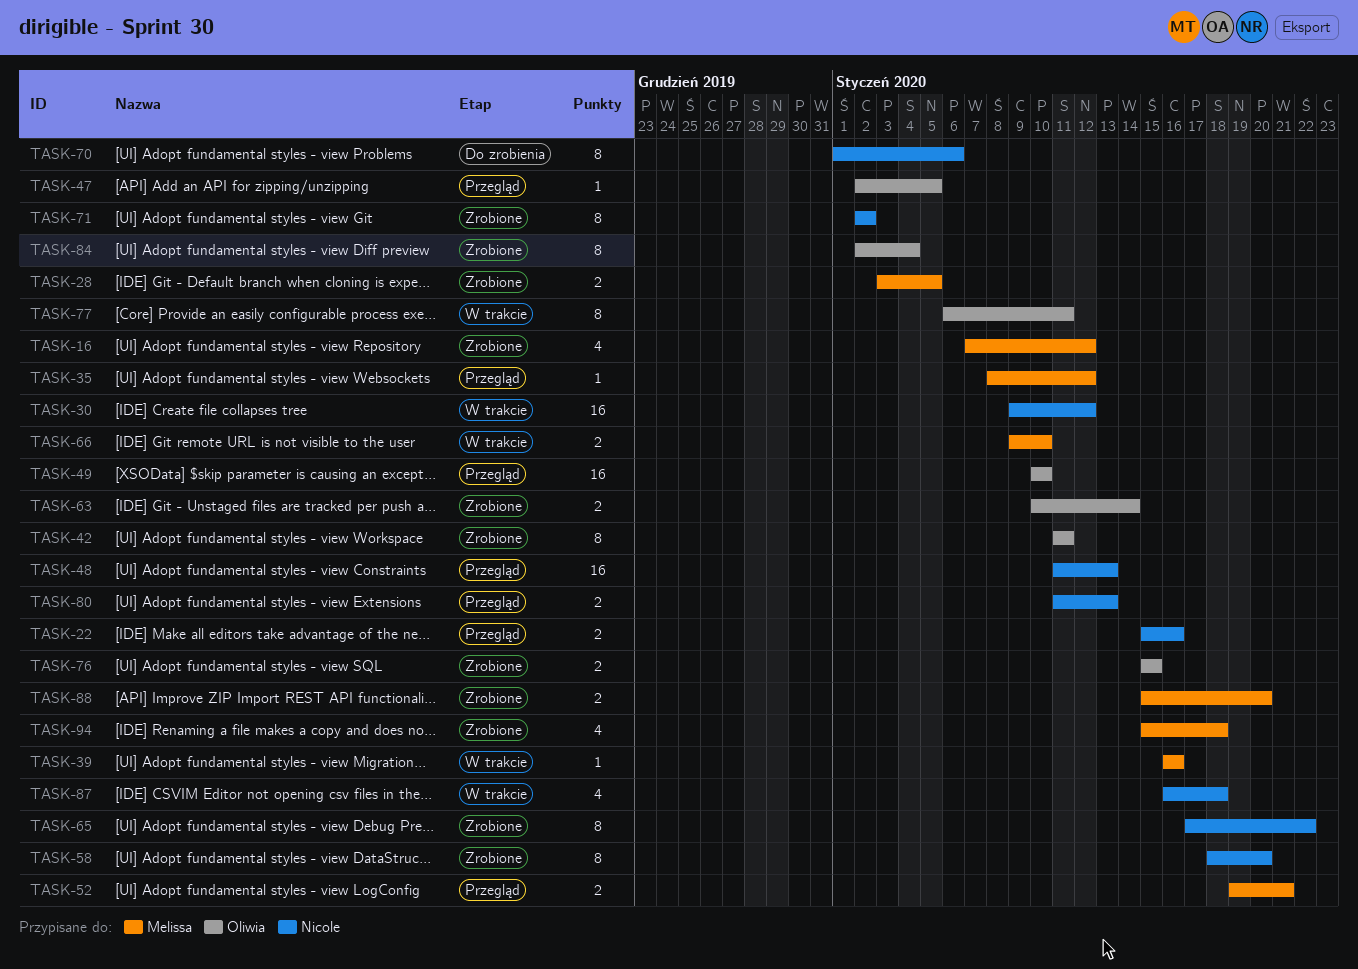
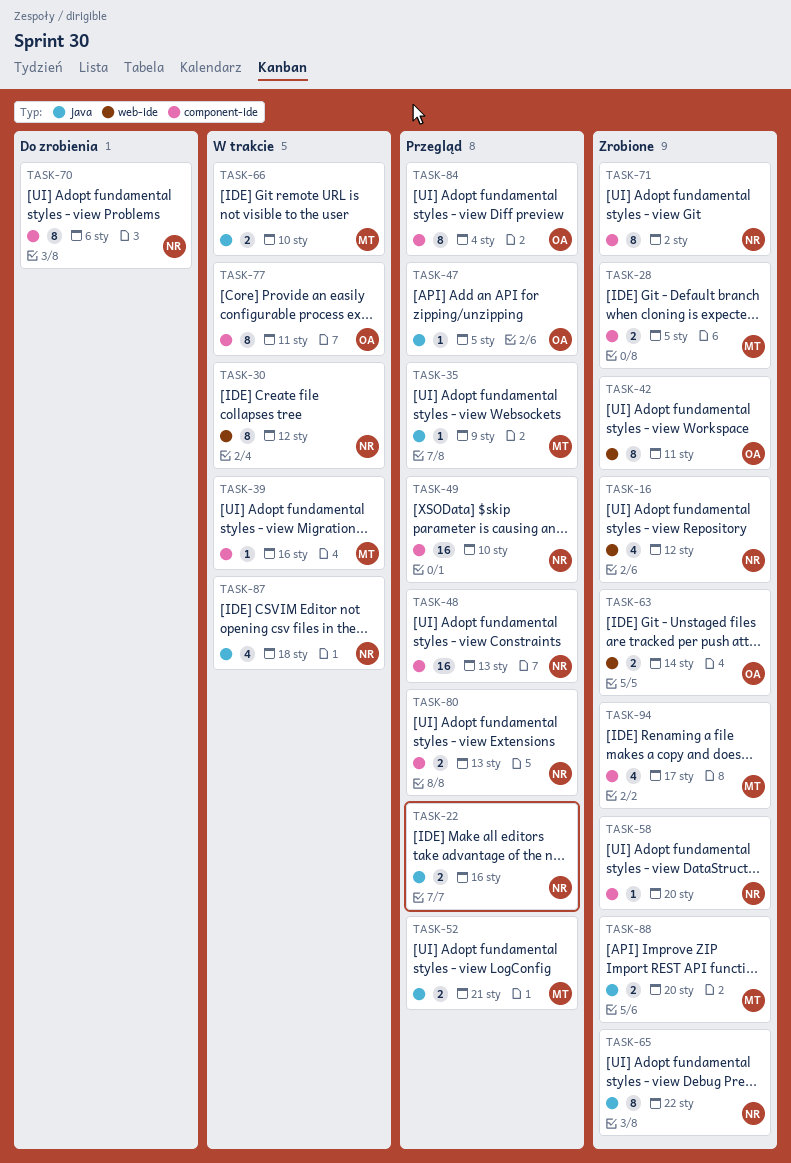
TASK-16, owner: Melissa -> Nicole
TASK-30, estimate: 16 -> 8
TASK-35, due: Jan 12 -> Jan 9
TASK-49, owner: Oliwia -> Nicole
TASK-58, estimate: 8 -> 1
TASK-76: present -> none
TASK-84, status: Zrobione -> Przegląd
TASK-94, due: Jan 18 -> Jan 17

